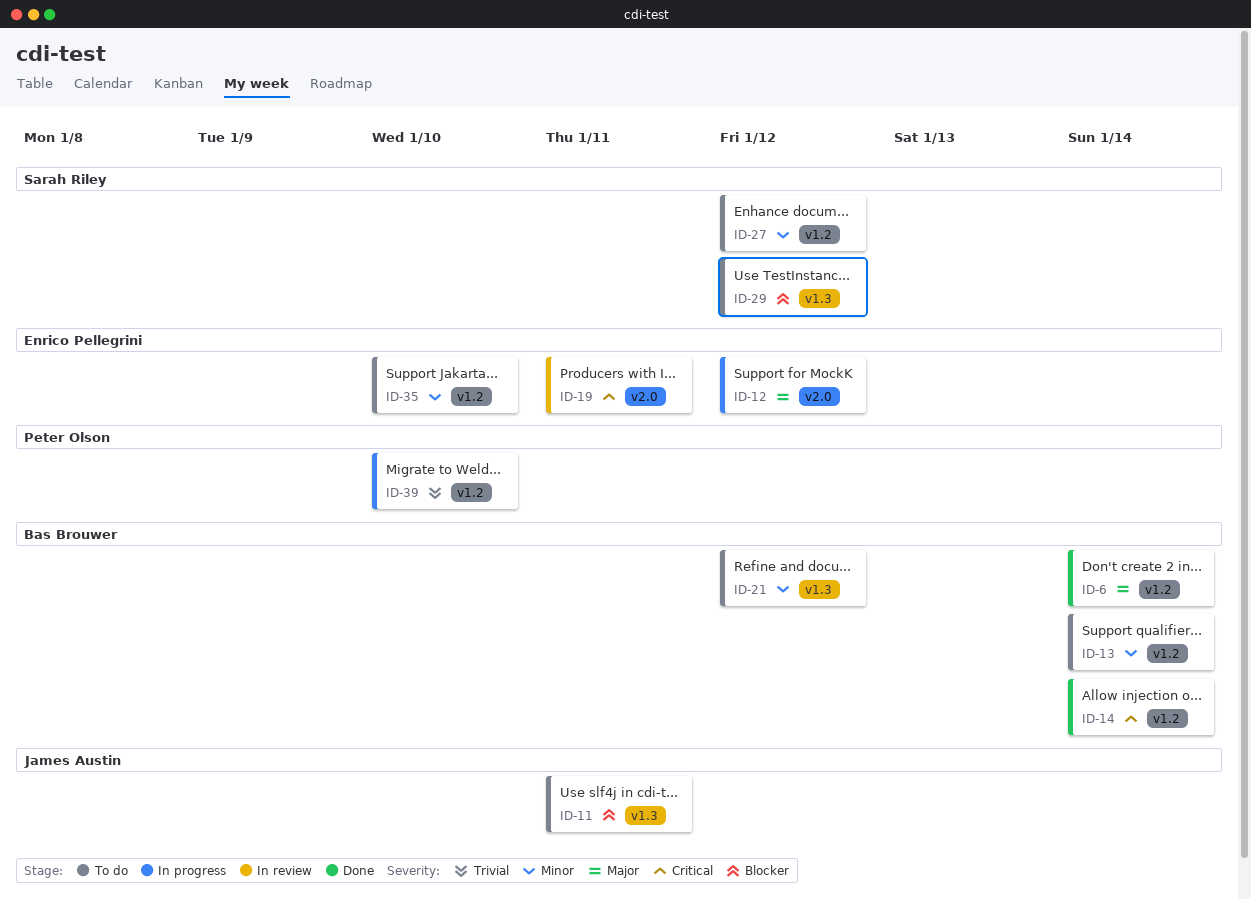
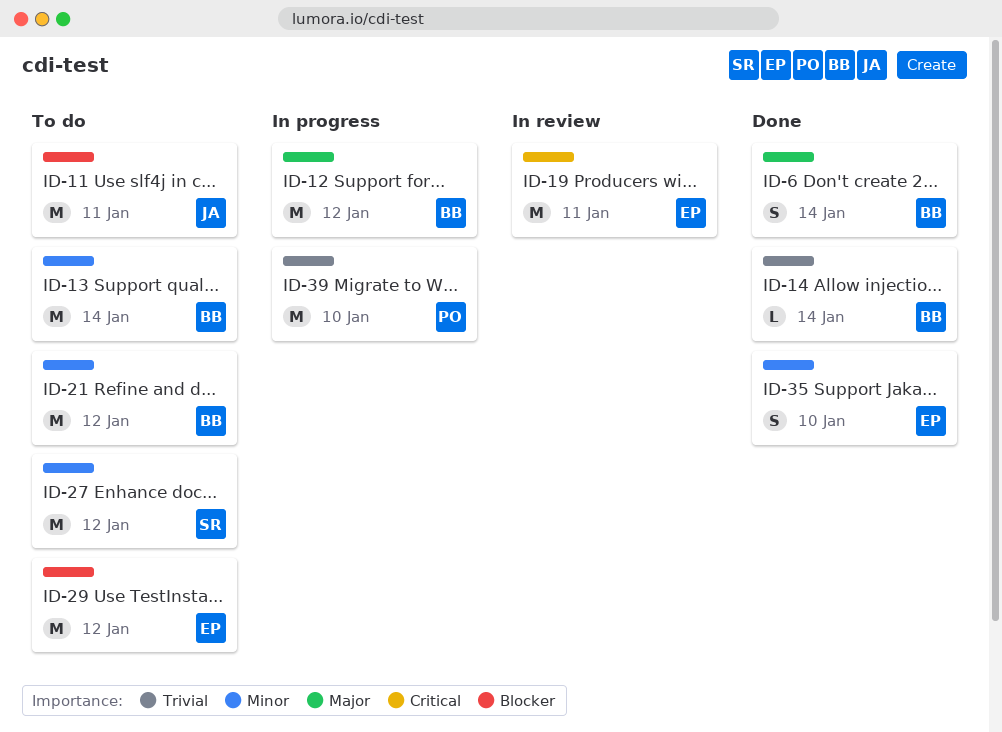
ID-12, owner: Enrico Pellegrini -> Bas Brouwer
ID-14, priority: Critical -> Trivial
ID-29, owner: Sarah Riley -> Enrico Pellegrini
ID-35, status: To do -> Done

